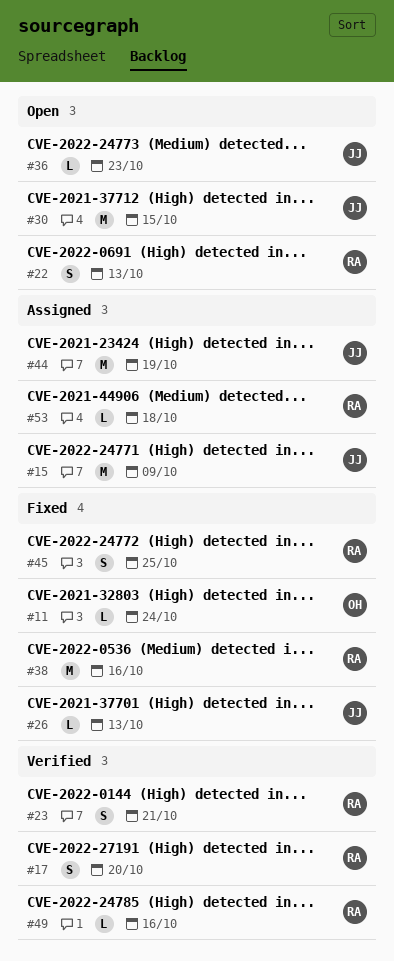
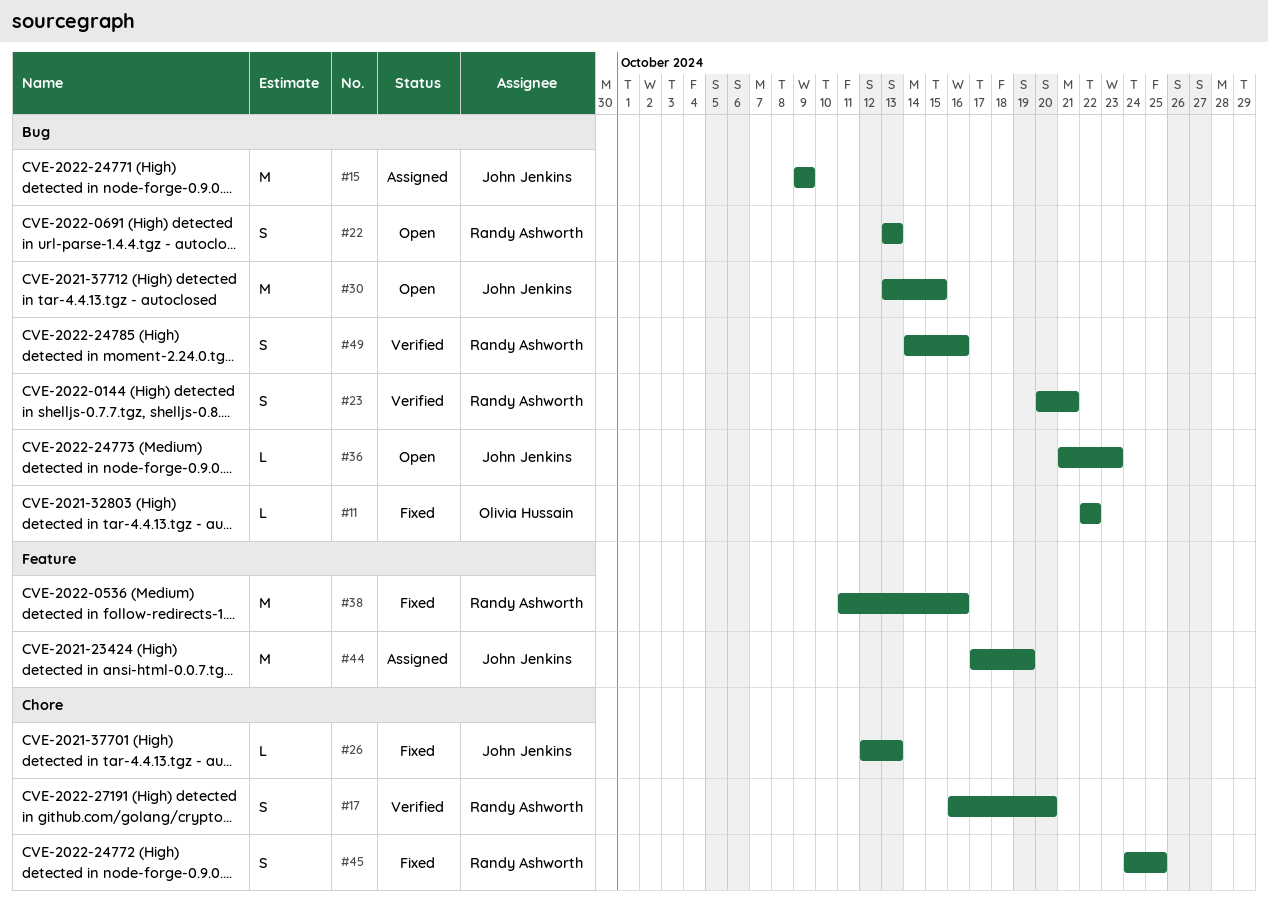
#11, due: Oct 24 -> Oct 22
#49, estimate: L -> S
#53: present -> none

